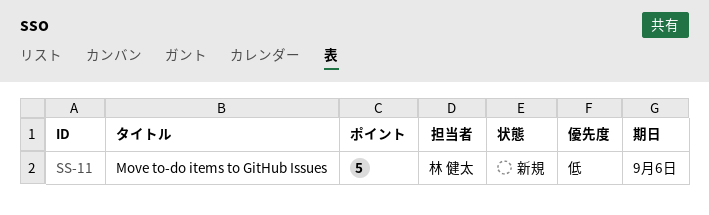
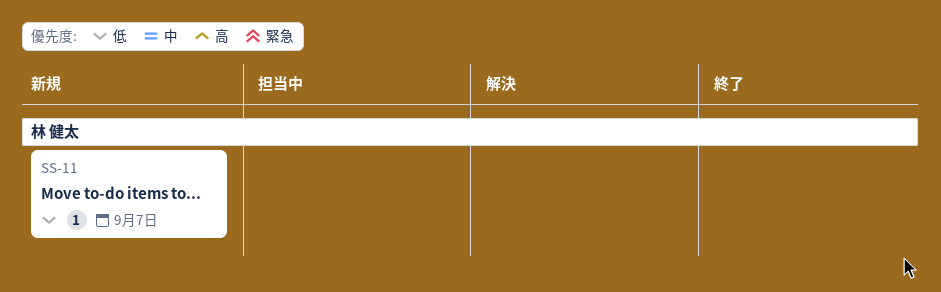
SS-11, estimate: 5 -> 1
SS-11, due: Sep 6 -> Sep 7

